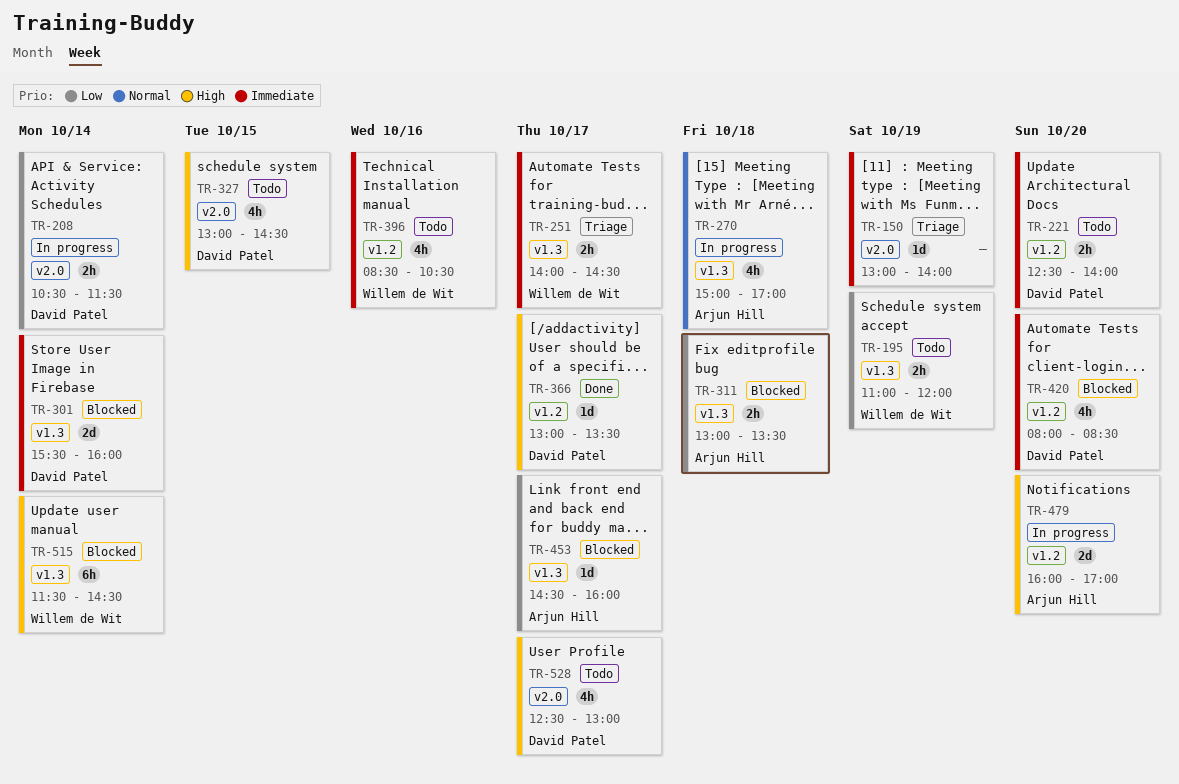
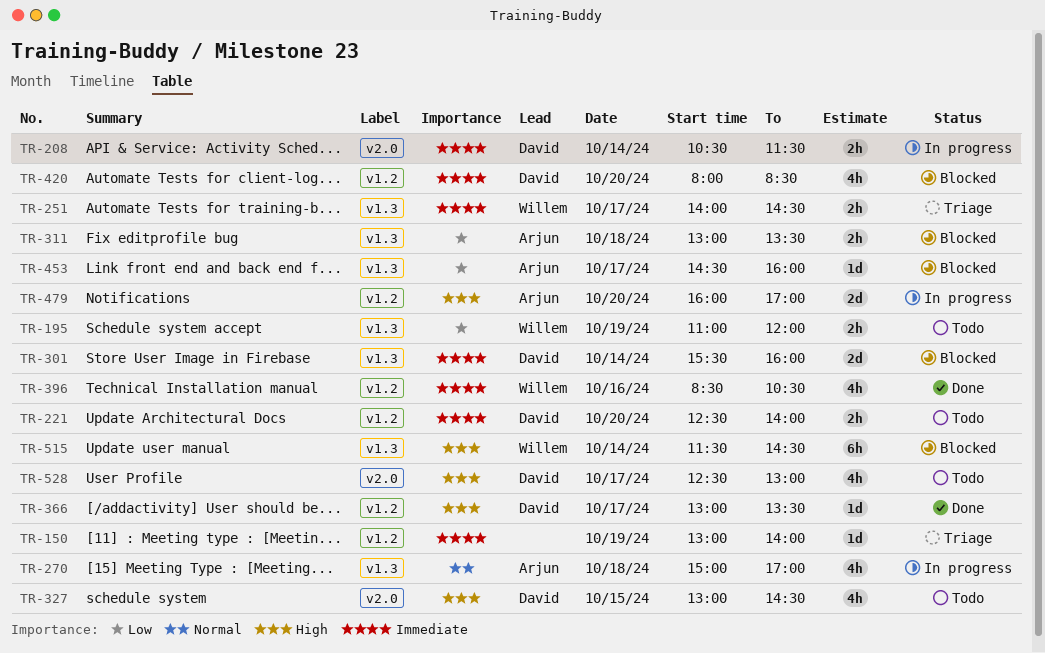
TR-150, label: v2.0 -> v1.2
TR-208, priority: Low -> Immediate
TR-396, status: Todo -> Done

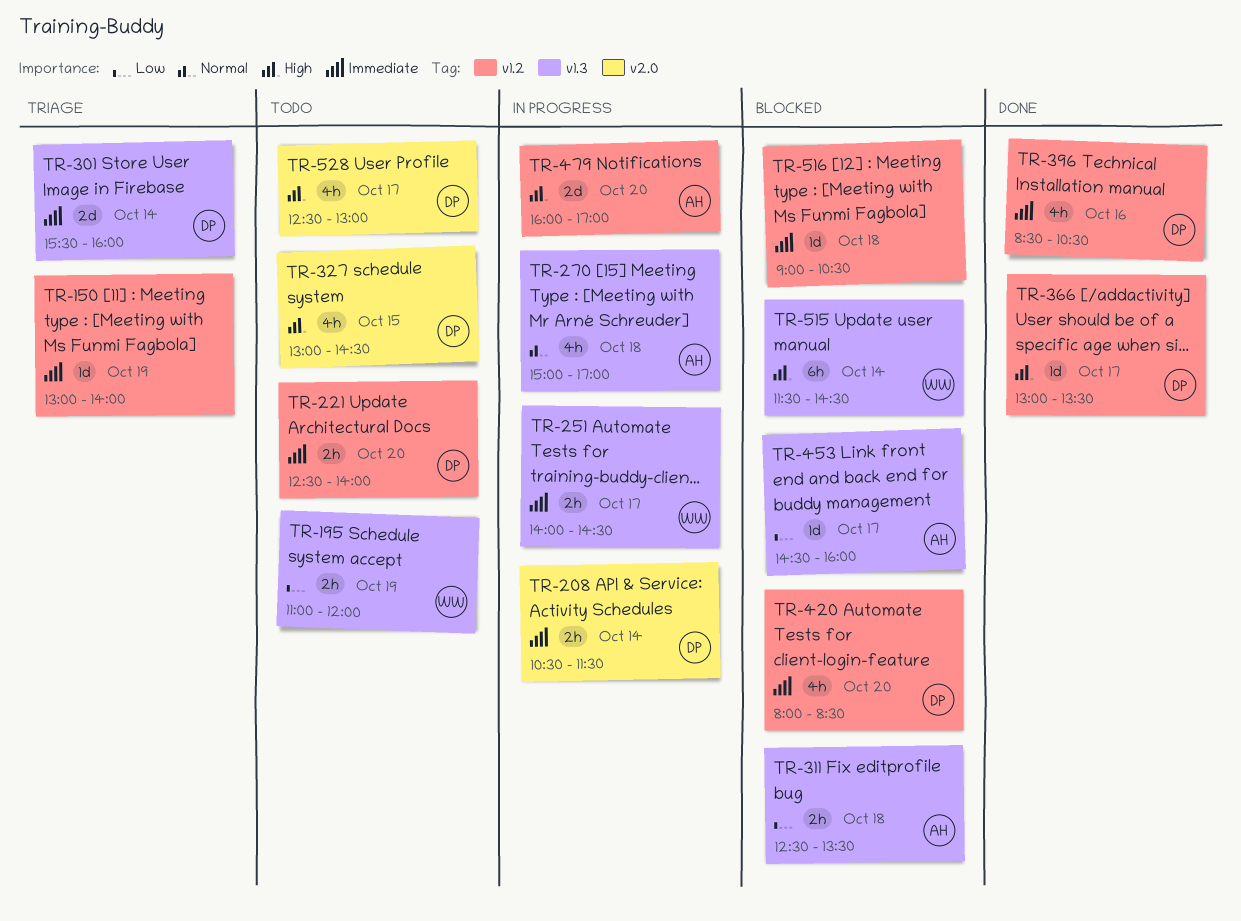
TR-251, status: Triage -> In progress
TR-301, status: Blocked -> Triage
TR-311, begins: 13:00 -> 12:30
TR-396, owner: Willem -> David
TR-516: none -> present

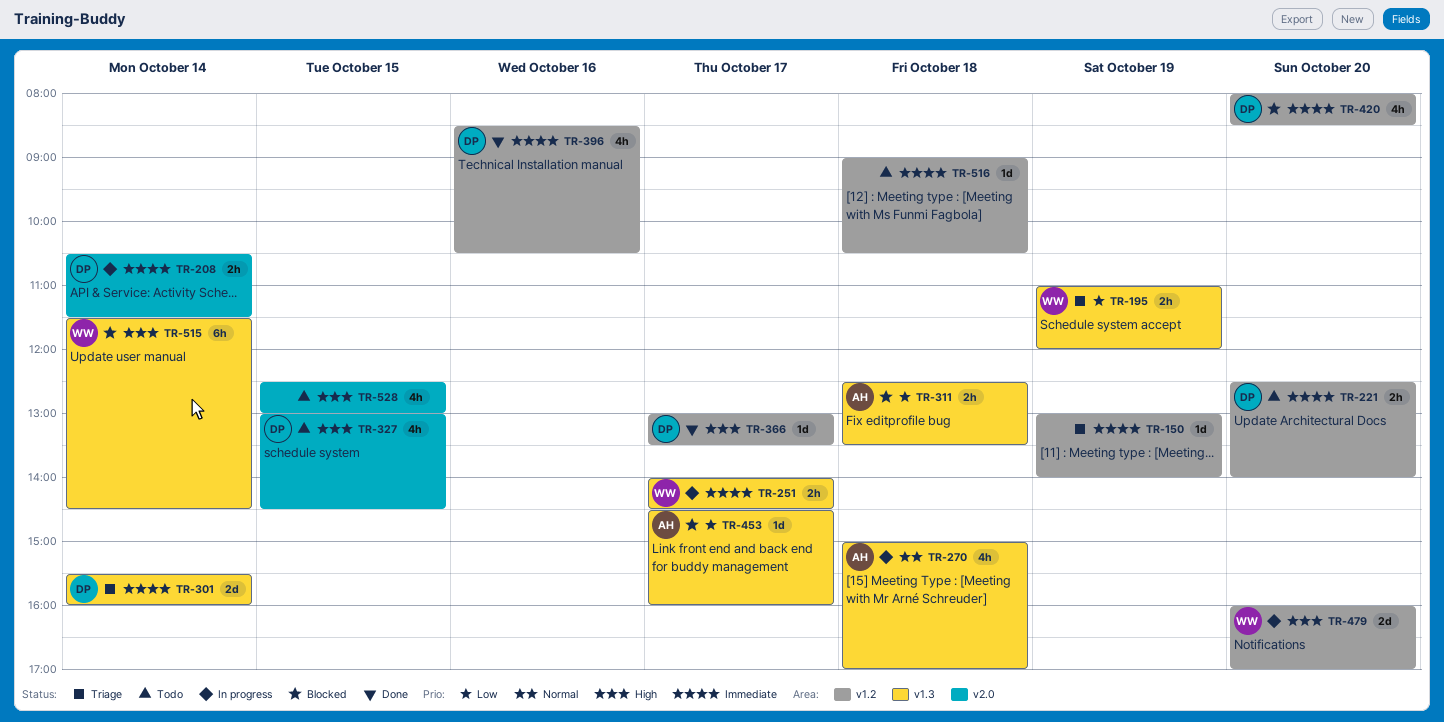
TR-195, status: Todo -> Triage
TR-479, owner: AH -> WW
TR-516, status: Blocked -> Todo
TR-528, owner: DP -> none
TR-528, day: Oct 17 -> Oct 15

